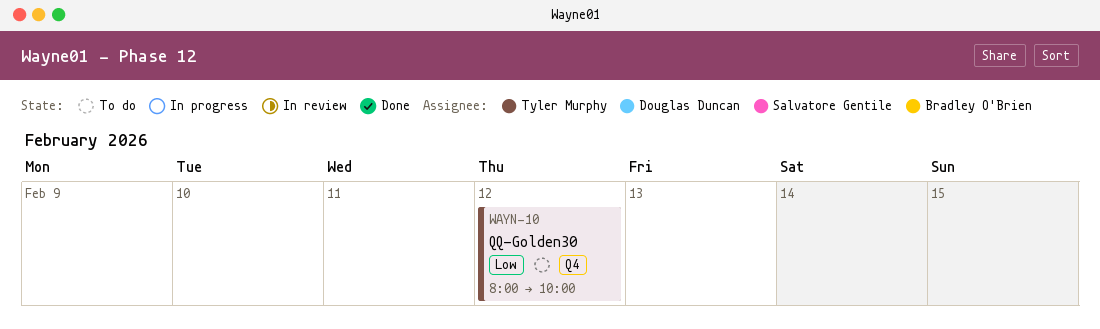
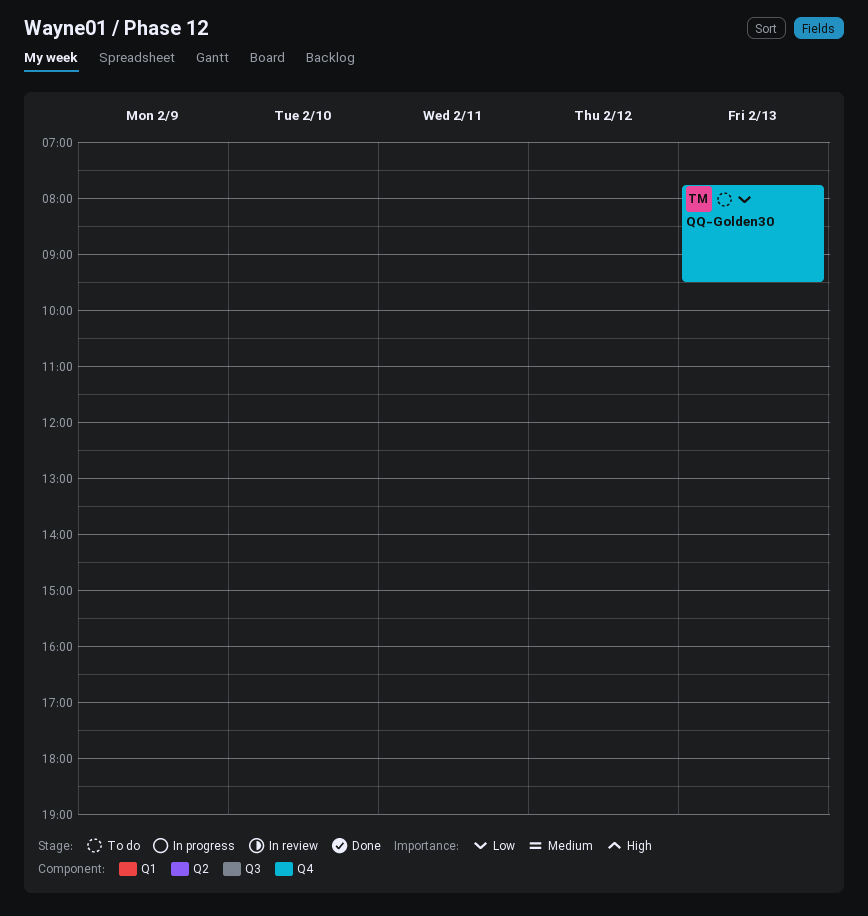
QQ-Golden30, day: Feb 12 -> Feb 13
QQ-Golden30, begins: 08:00 -> 07:45
QQ-Golden30, ends: 10:00 -> 09:30

